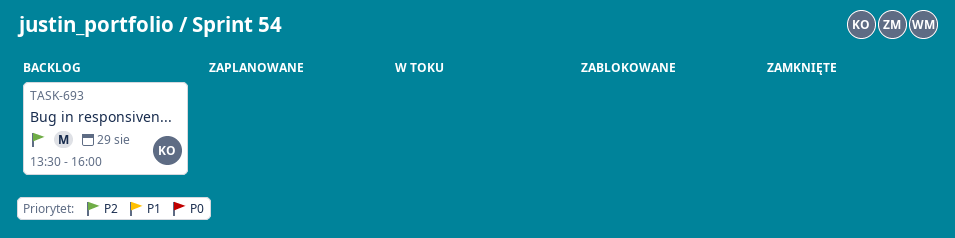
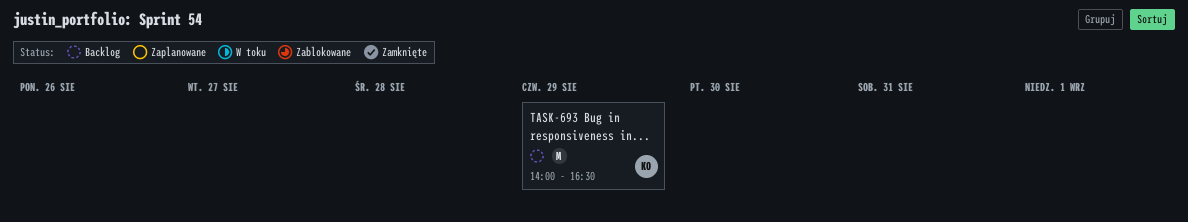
TASK-693, begins: 13:30 -> 14:00
TASK-693, ends: 16:00 -> 16:30

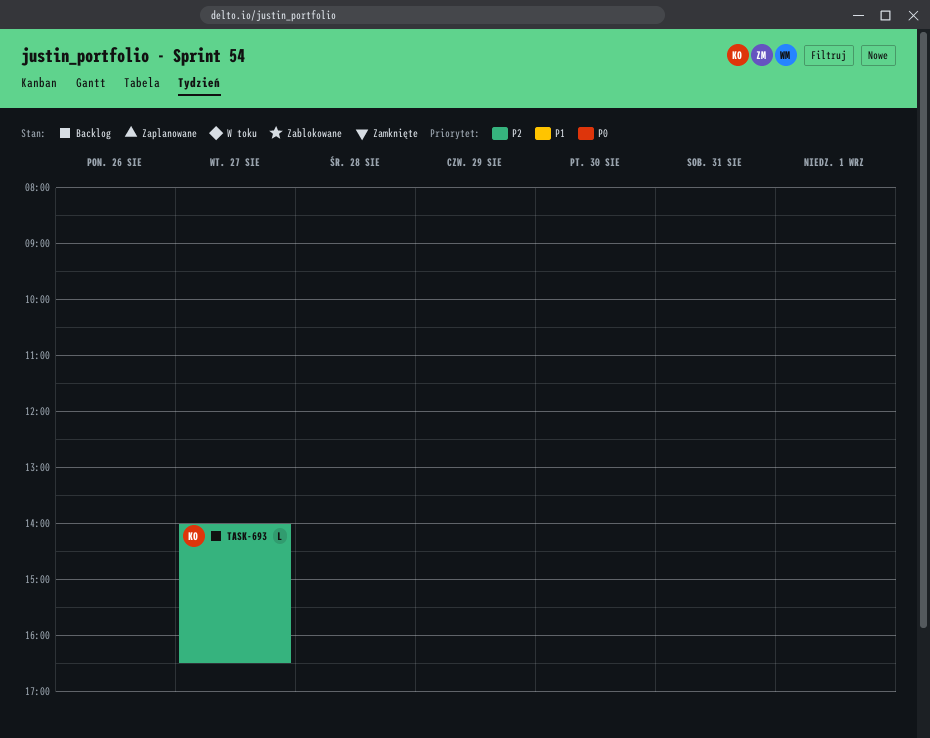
TASK-693, estimate: M -> L
TASK-693, day: Aug 29 -> Aug 27

